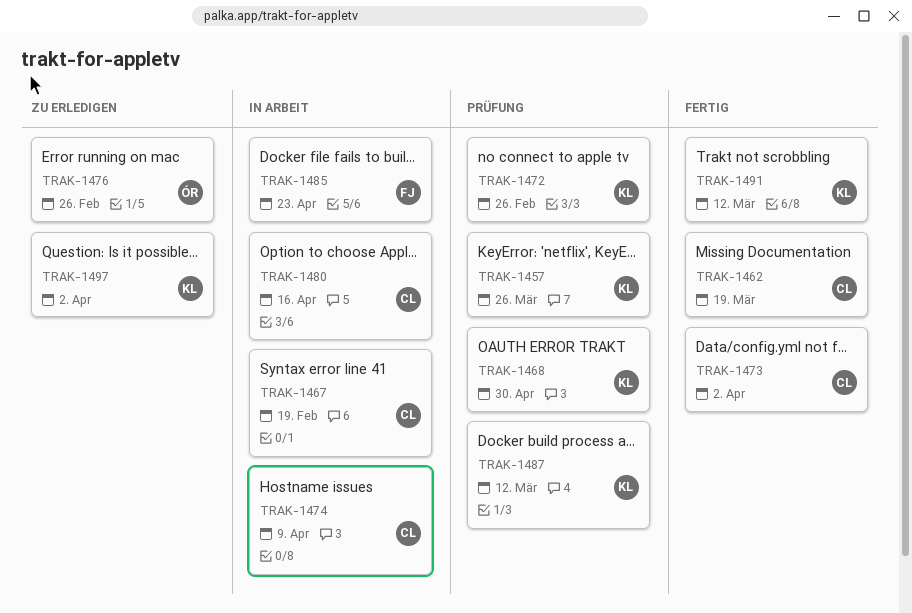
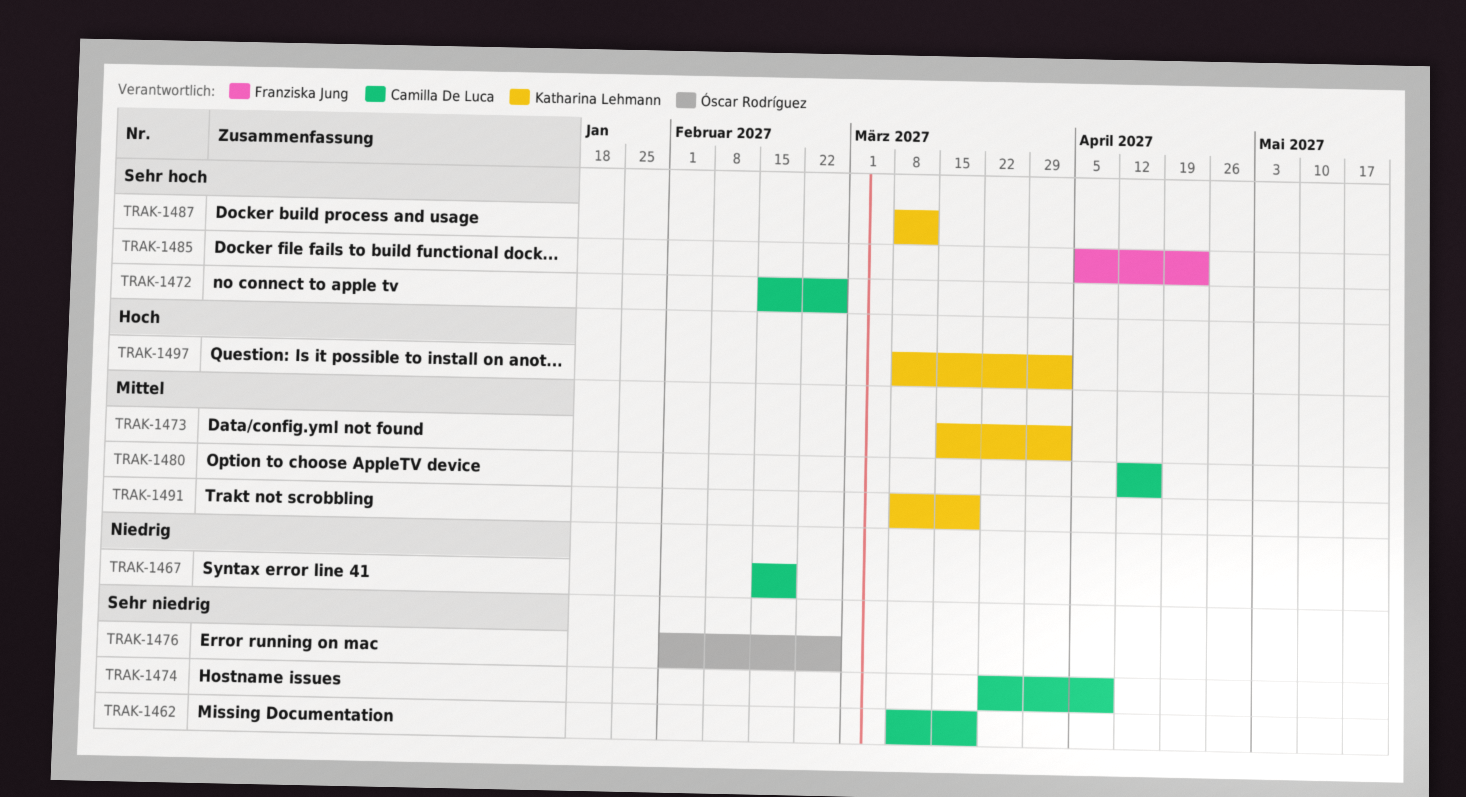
TRAK-1457: present -> none
TRAK-1468: present -> none
TRAK-1472, owner: Katharina Lehmann -> Camilla De Luca
TRAK-1473, owner: Camilla De Luca -> Katharina Lehmann
TRAK-1491, due: Mar 12 -> Mar 19

